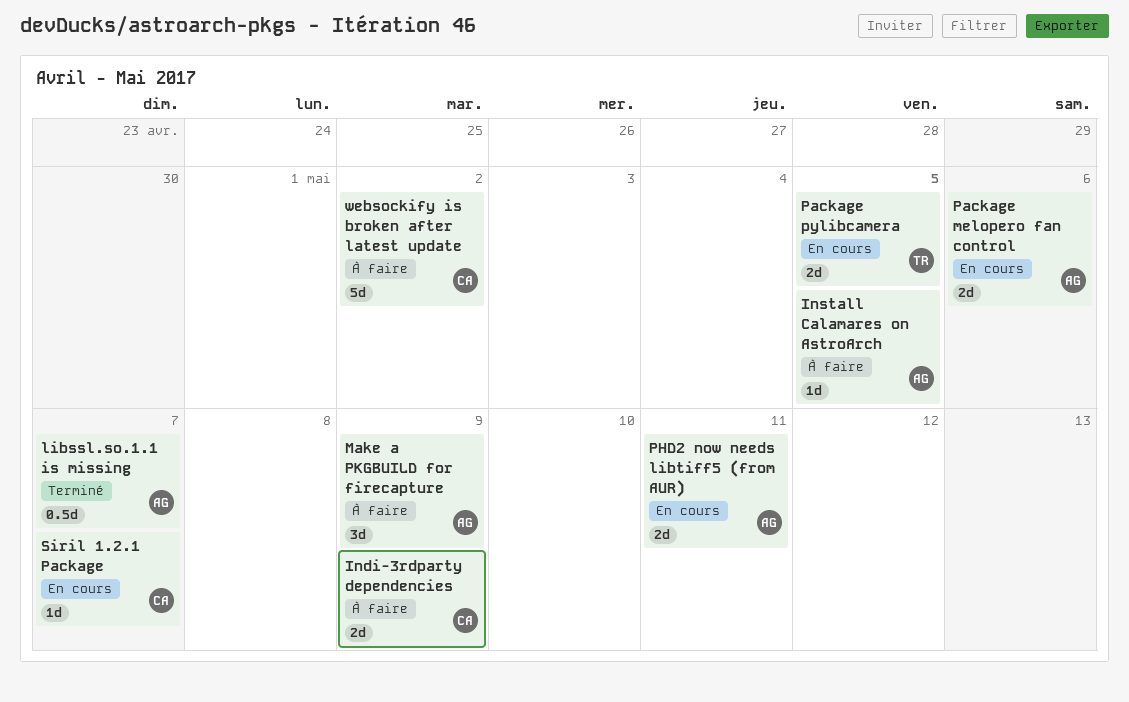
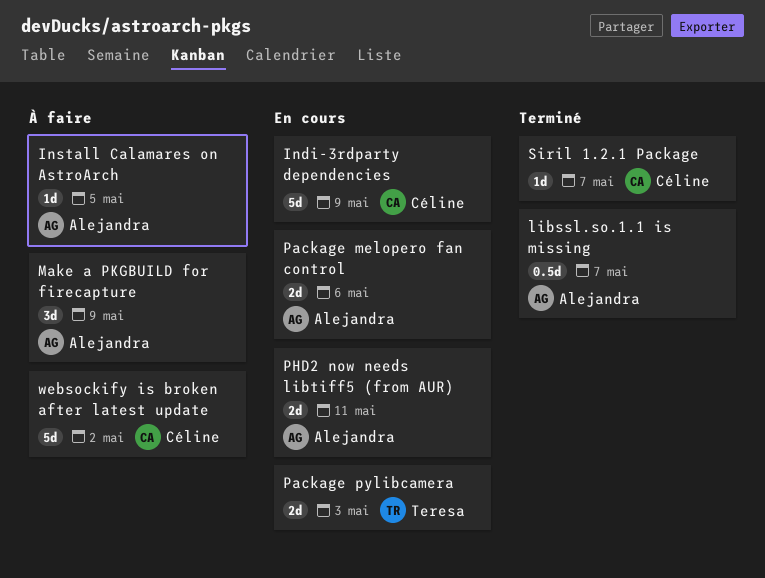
Indi-3rdparty dependencies, status: À faire -> En cours
Indi-3rdparty dependencies, estimate: 2d -> 5d
Package pylibcamera, due: May 5 -> May 3
Siril 1.2.1 Package, status: En cours -> Terminé

